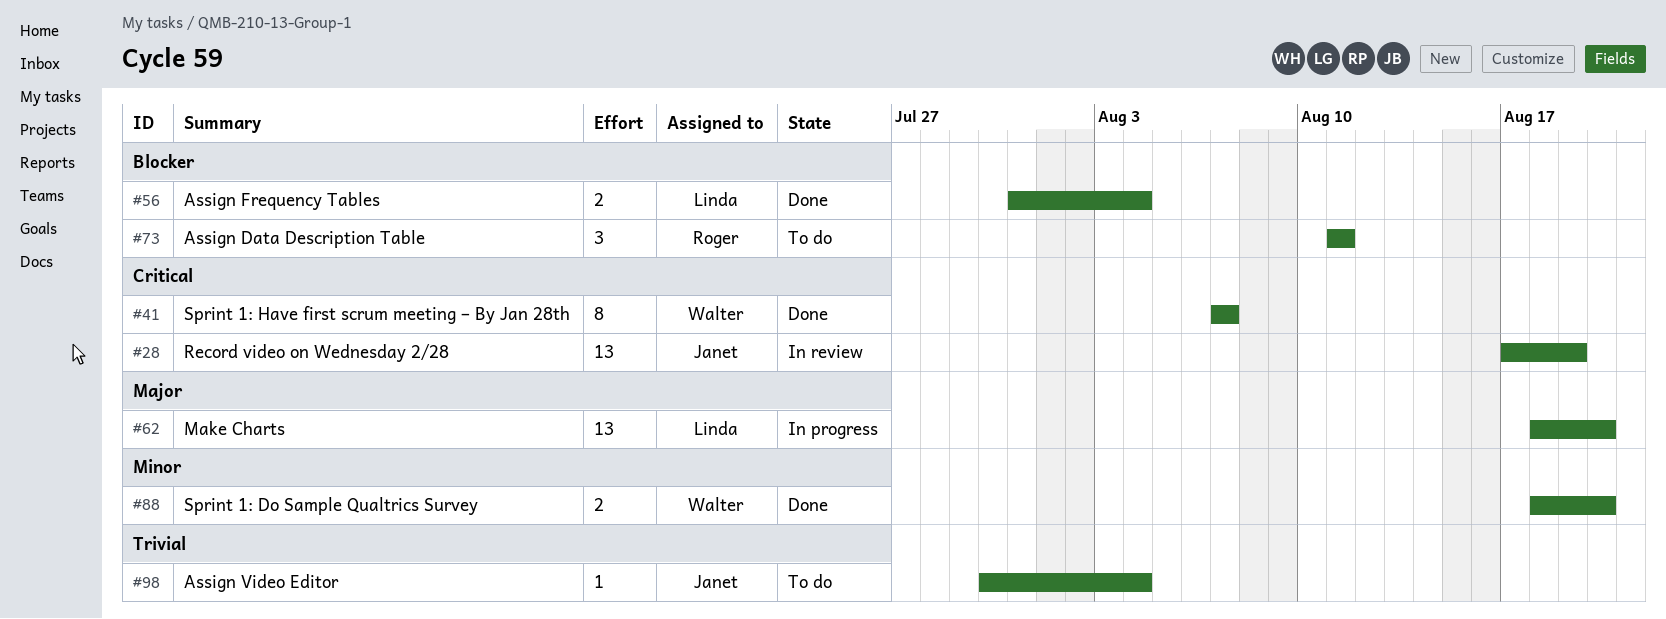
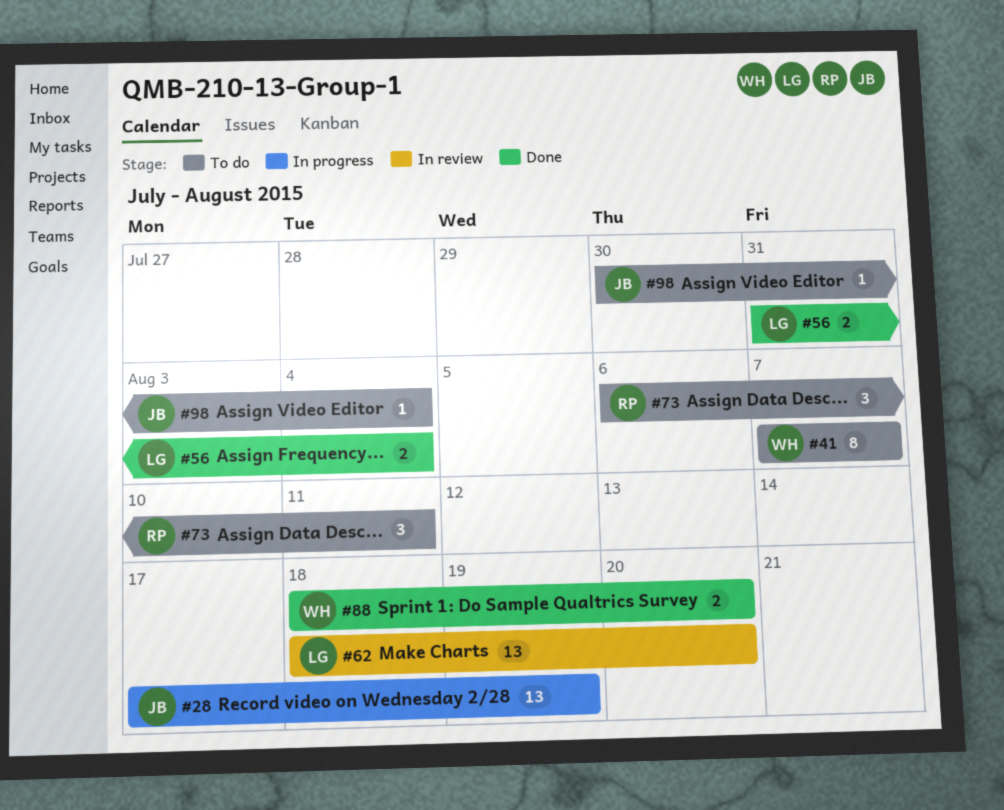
#28, status: In review -> In progress
#41, status: Done -> To do
#62, status: In progress -> In review
#73, start: Aug 11 -> Aug 6

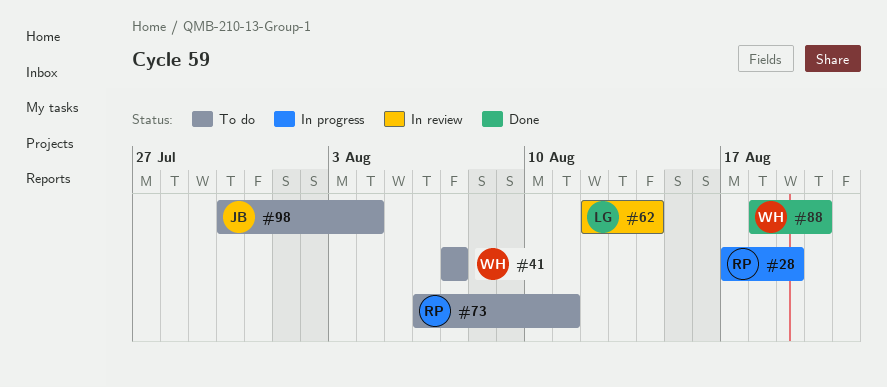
#28, owner: JB -> RP
#56: present -> none
#62, start: Aug 18 -> Aug 12
#62, due: Aug 20 -> Aug 14

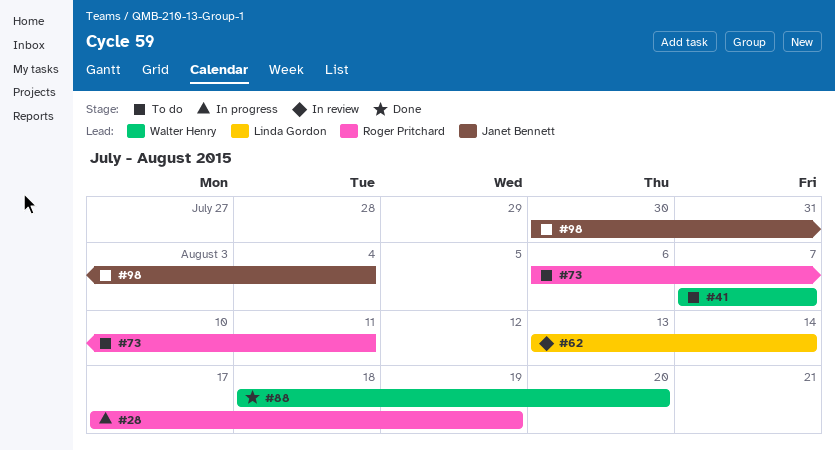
#62, start: Aug 12 -> Aug 13

